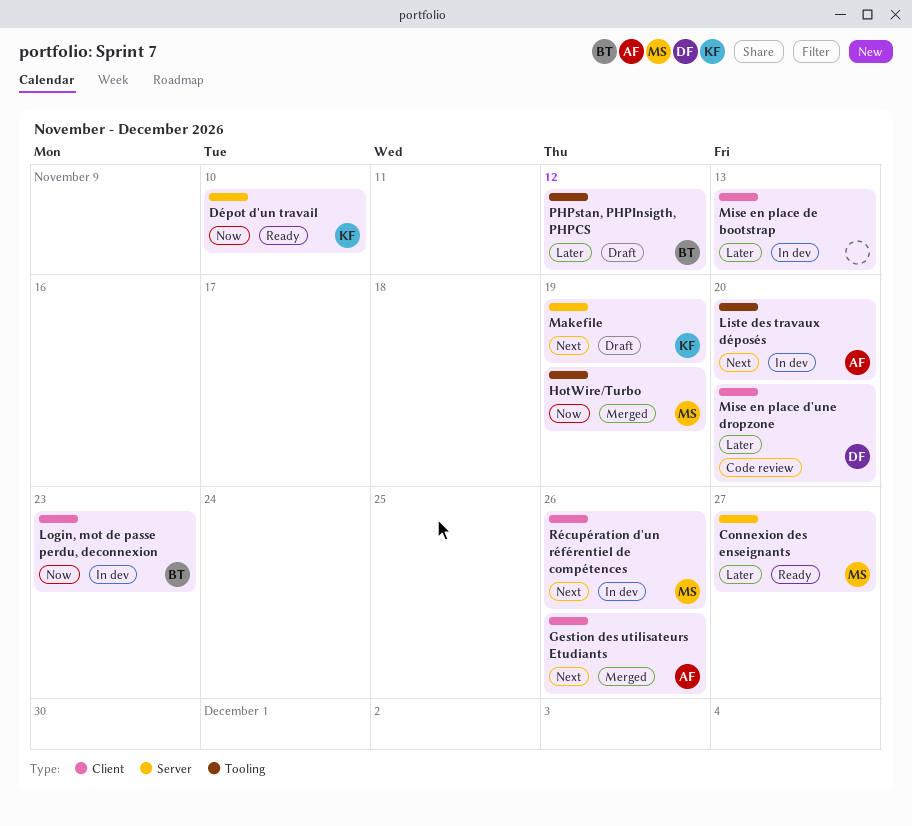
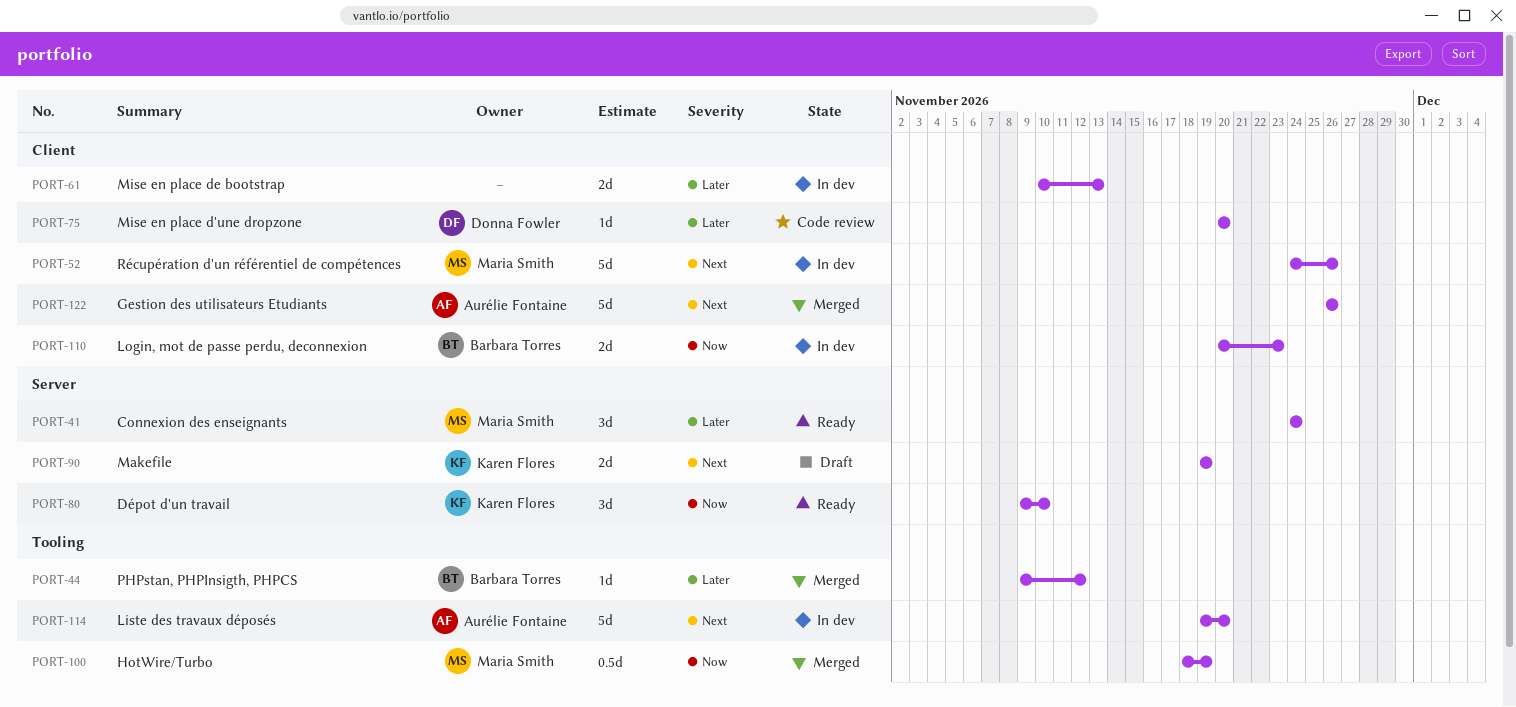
Connexion des enseignants, due: Nov 27 -> Nov 24
PHPstan, PHPInsigth, PHPCS, status: Draft -> Merged

